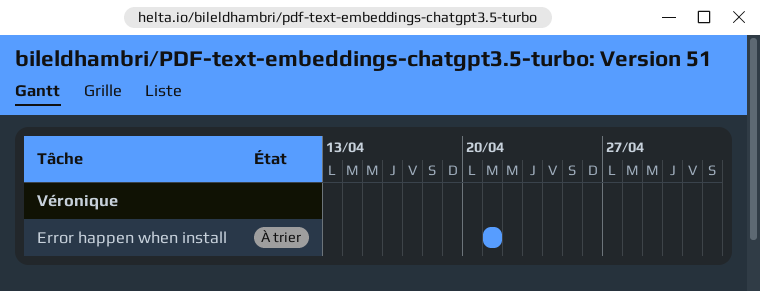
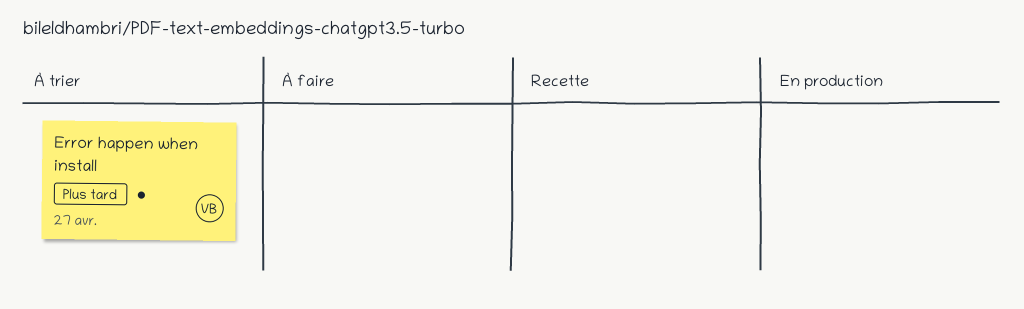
Error happen when install, due: Apr 21 -> Apr 27

